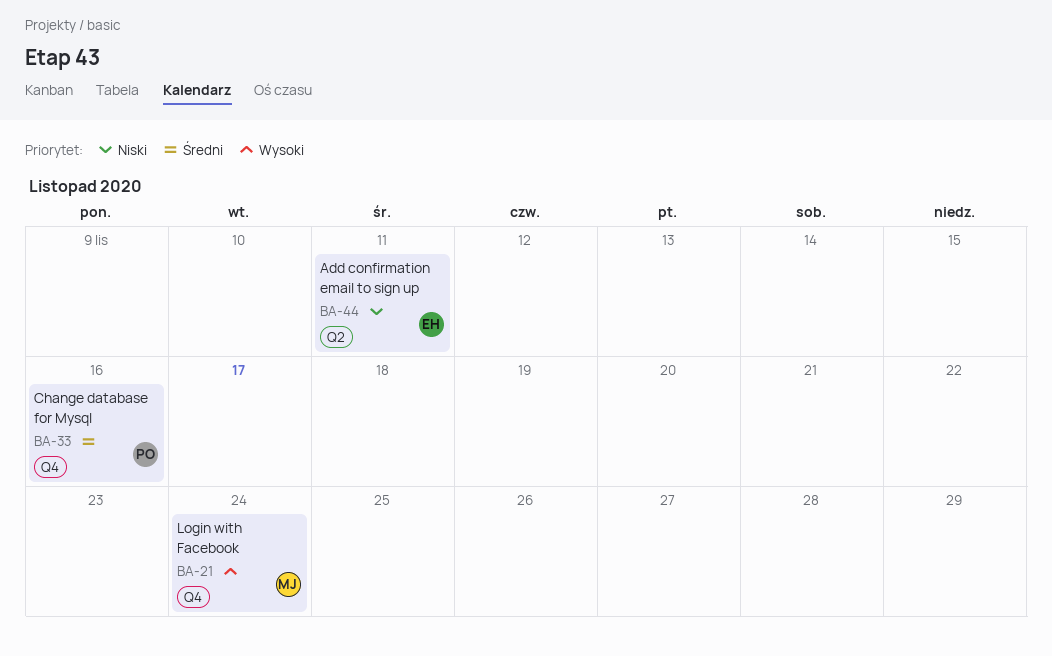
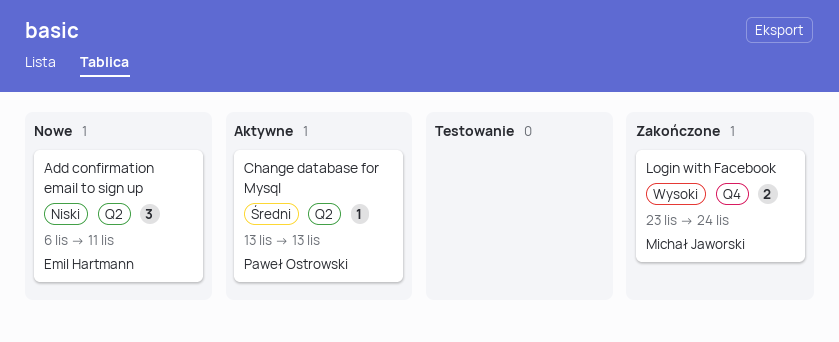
Change database for Mysql, label: Q4 -> Q2
Change database for Mysql, due: Nov 16 -> Nov 13

